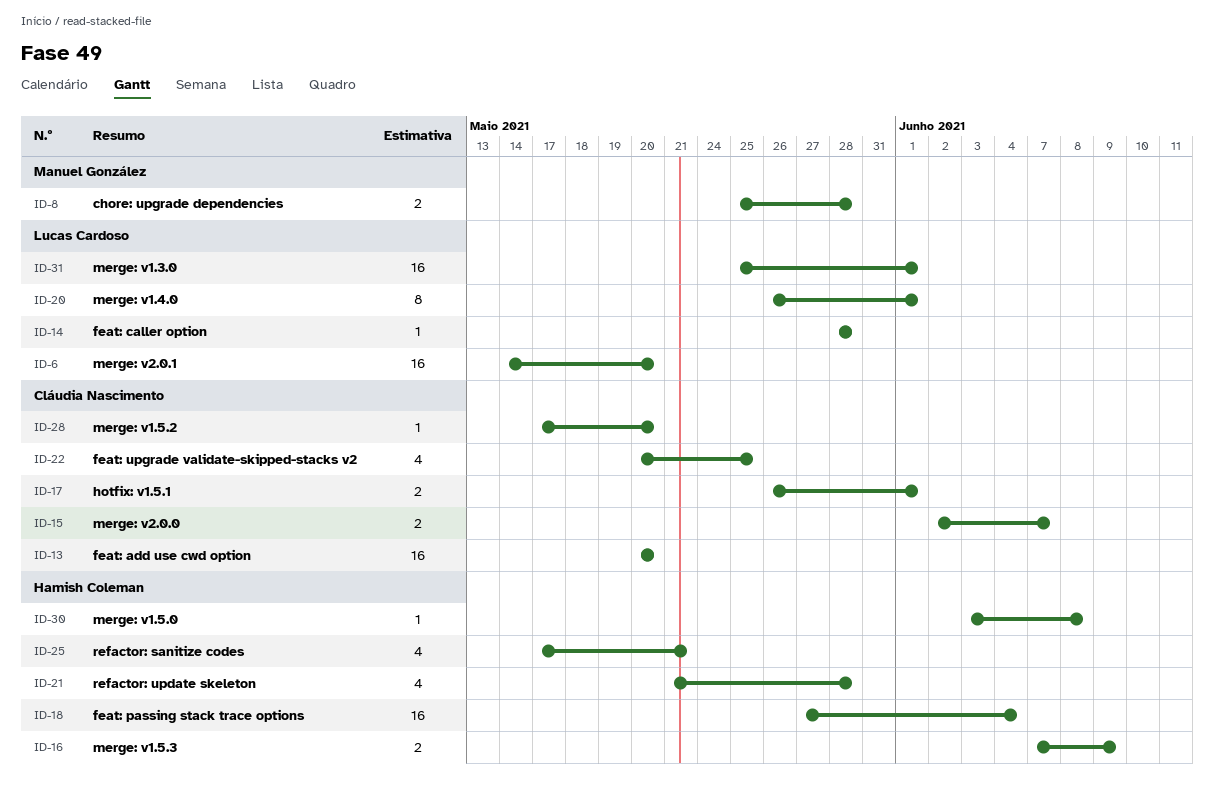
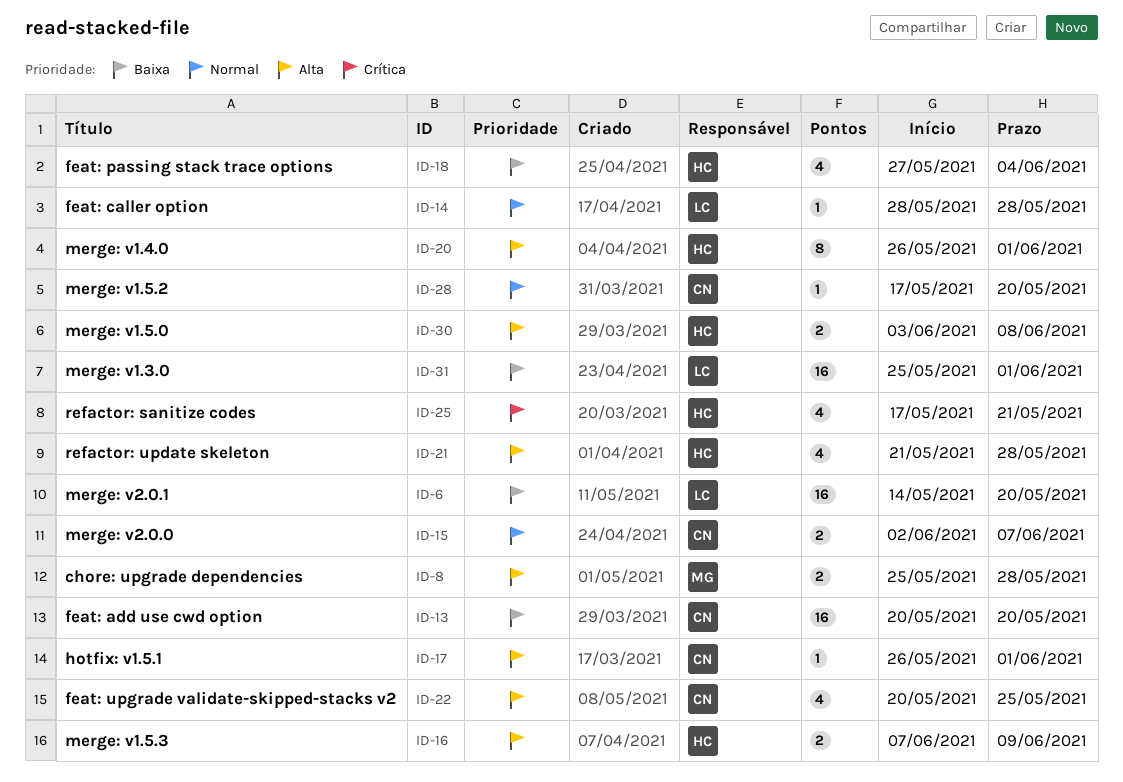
ID-17, estimate: 2 -> 1
ID-18, estimate: 16 -> 4
ID-20, owner: Lucas Cardoso -> Hamish Coleman
ID-30, estimate: 1 -> 2

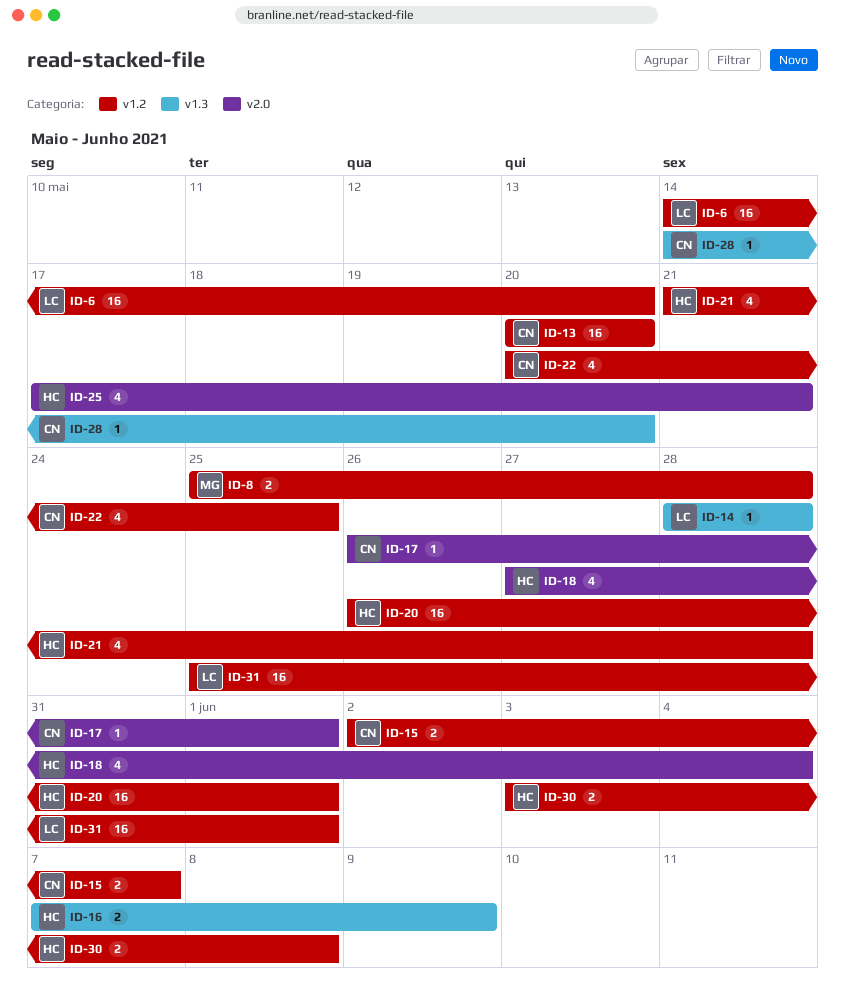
ID-20, estimate: 8 -> 16
ID-28, start: May 17 -> May 14

